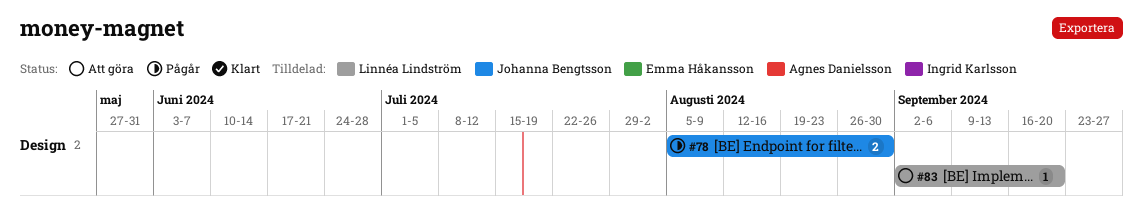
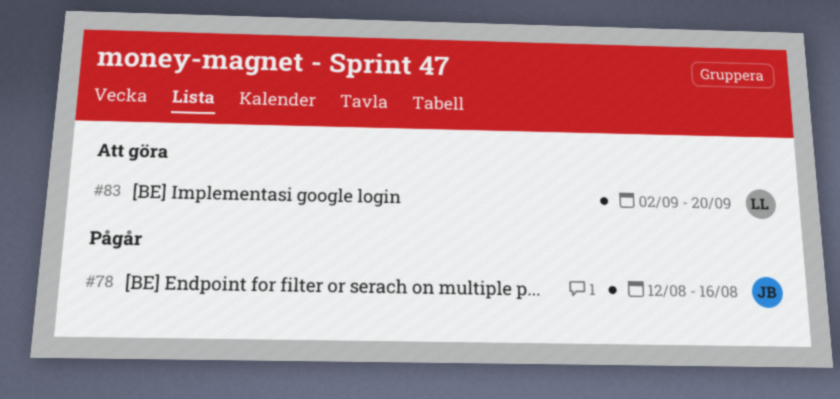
#78, estimate: 2 -> 1
#78, start: Aug 5 -> Aug 12
#78, due: Aug 30 -> Aug 16

